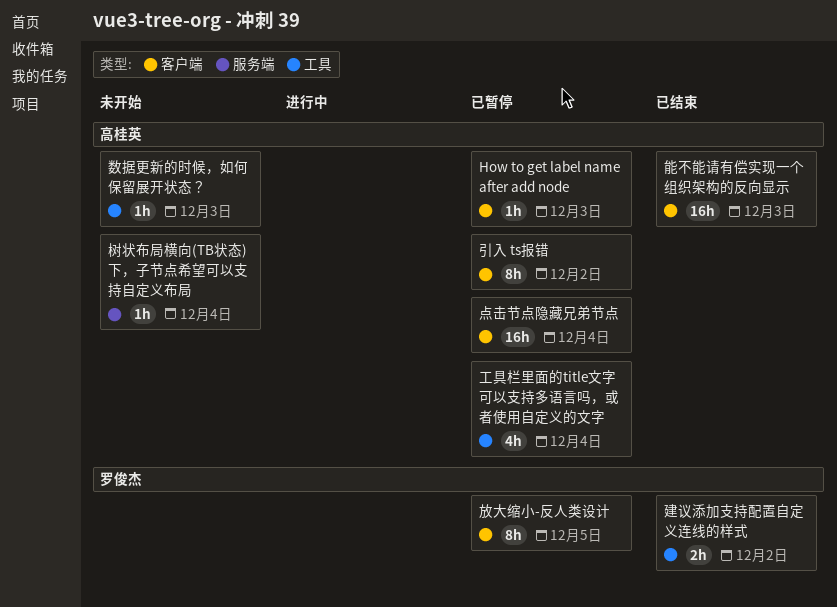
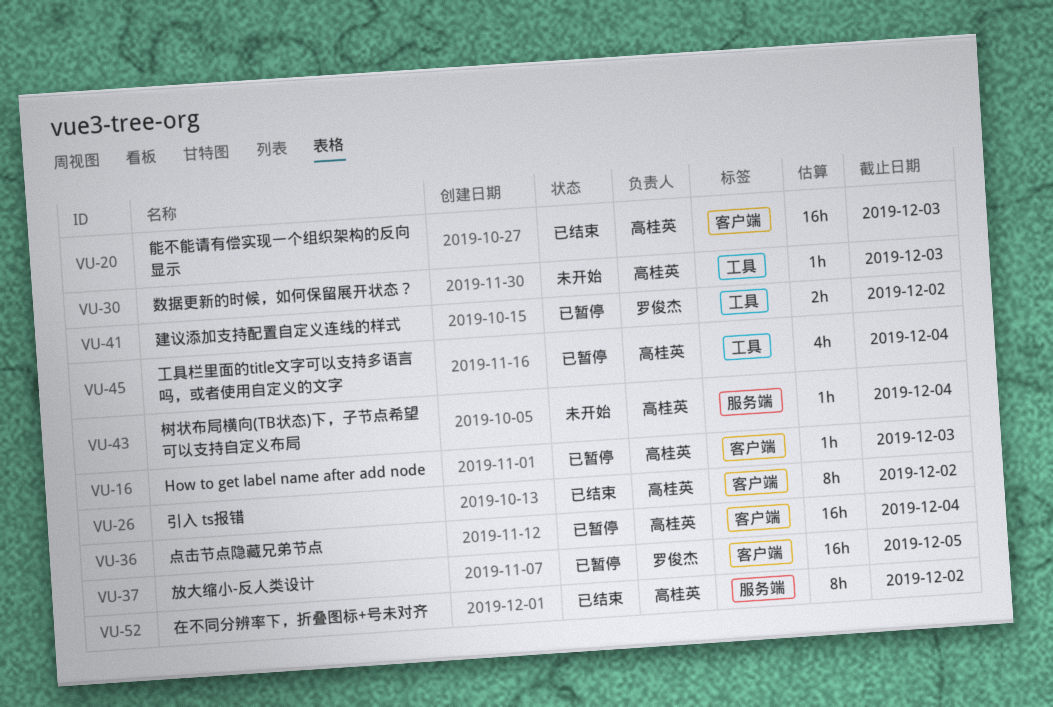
在不同分辨率下，折叠图标+号未对齐: none -> present
建议添加支持配置自定义连线的样式, status: 已结束 -> 已暂停
引入 ts报错, status: 已暂停 -> 已结束
放大缩小-反人类设计, estimate: 8h -> 16h

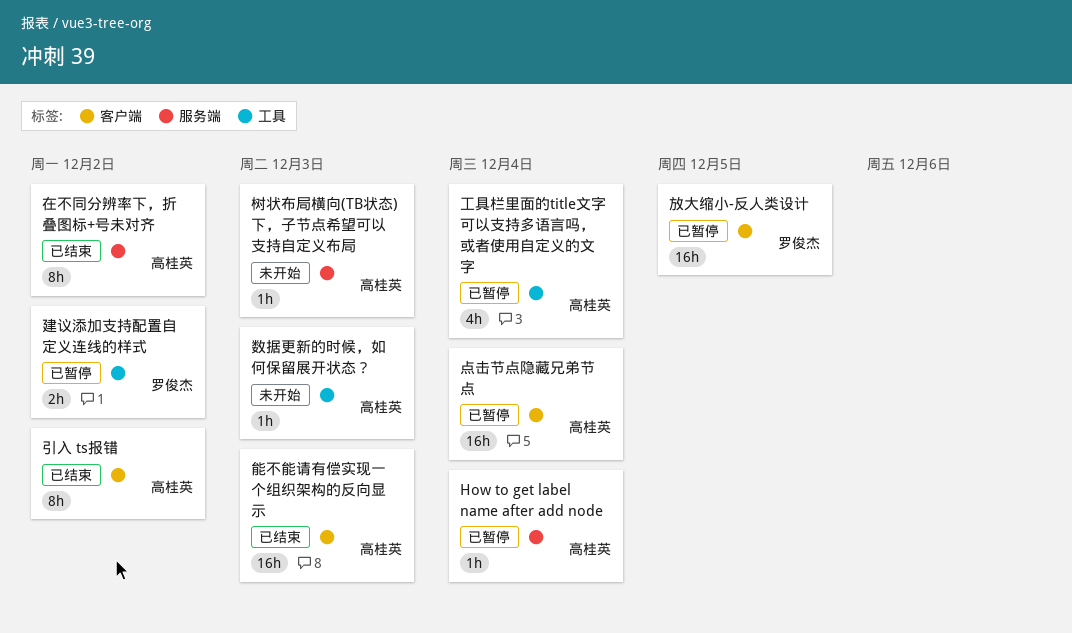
How to get label name after add node, label: 客户端 -> 服务端
How to get label name after add node, due: Dec 3 -> Dec 4
树状布局横向(TB状态)下，子节点希望可以支持自定义布局, due: Dec 4 -> Dec 3

